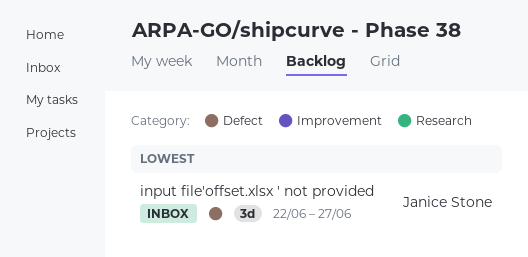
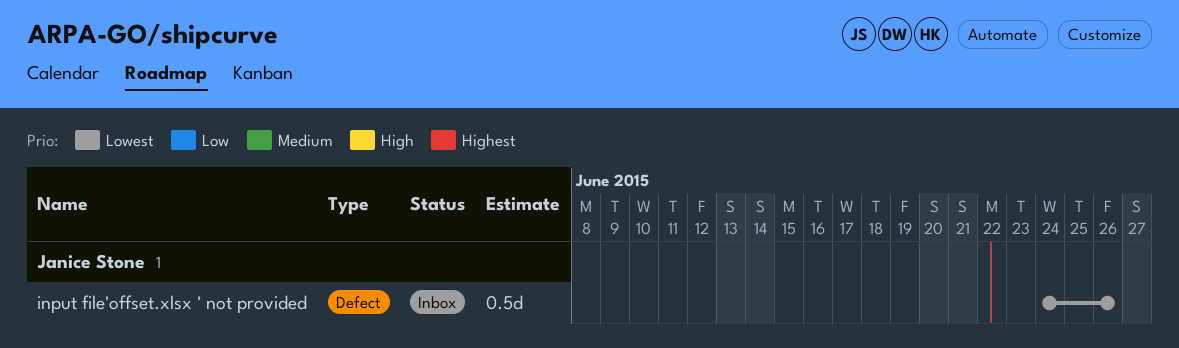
input file'offset.xlsx ' not provided, estimate: 3d -> 0.5d
input file'offset.xlsx ' not provided, start: Jun 22 -> Jun 24
input file'offset.xlsx ' not provided, due: Jun 27 -> Jun 26

